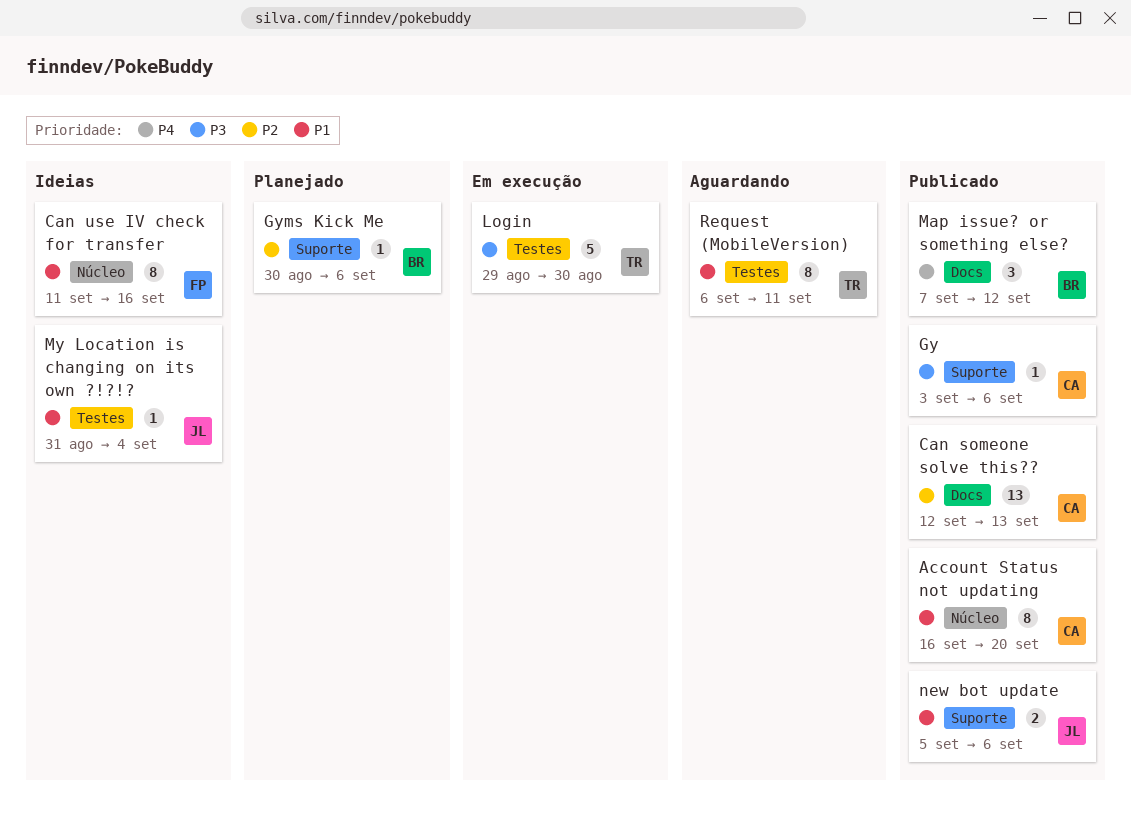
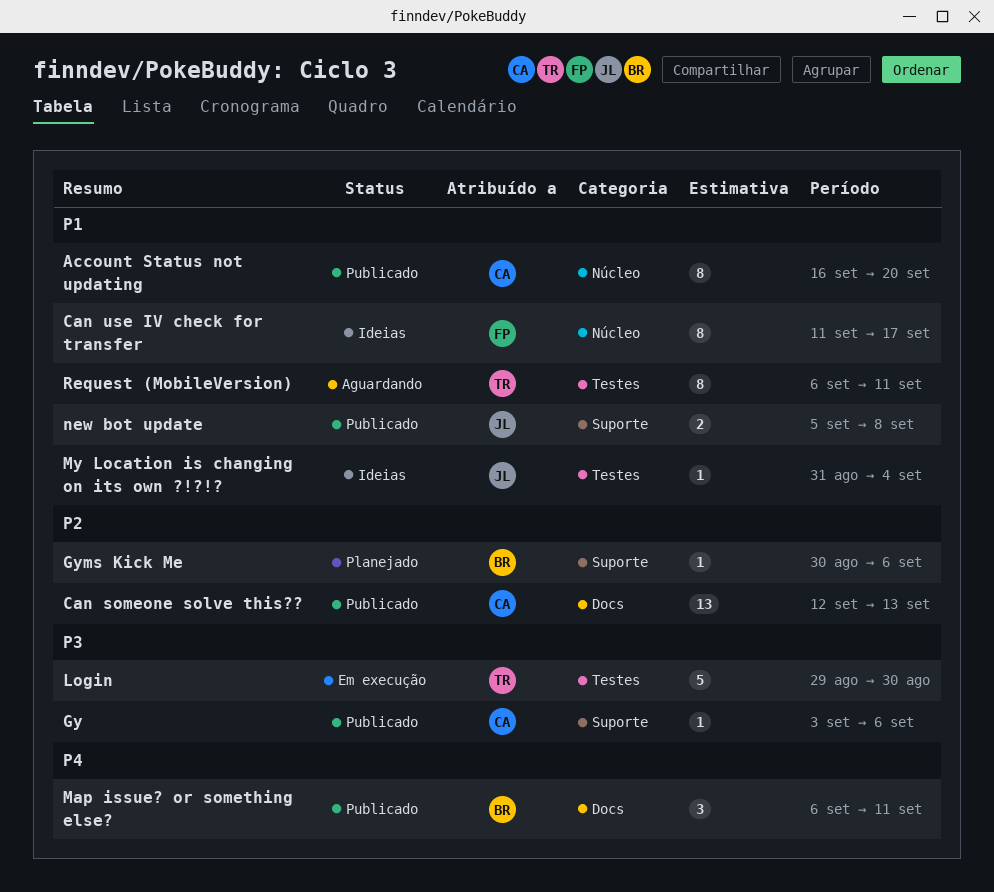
Can use IV check for transfer, due: Sep 16 -> Sep 17
Map issue? or something else?, start: Sep 7 -> Sep 6
Map issue? or something else?, due: Sep 12 -> Sep 11
new bot update, due: Sep 6 -> Sep 8

